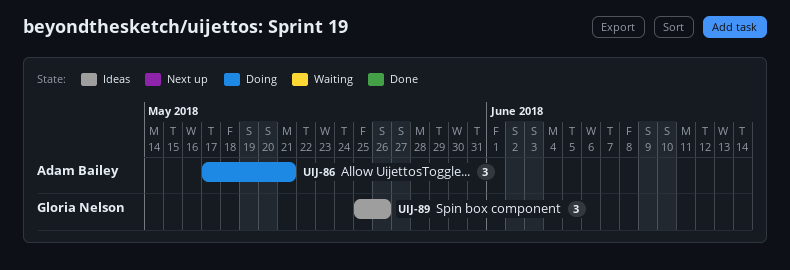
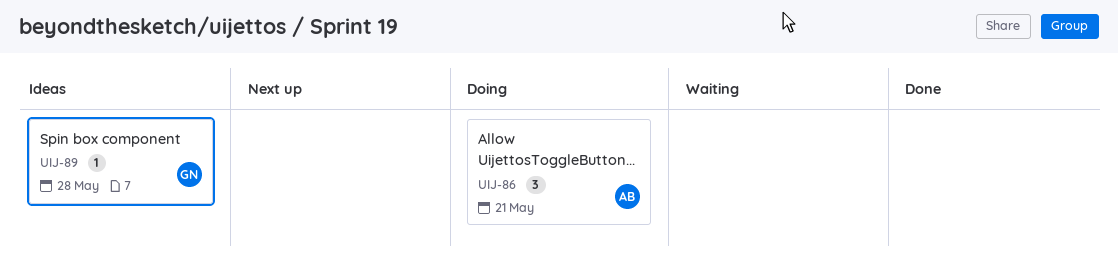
UIJ-89, estimate: 3 -> 1
UIJ-89, due: May 26 -> May 28

